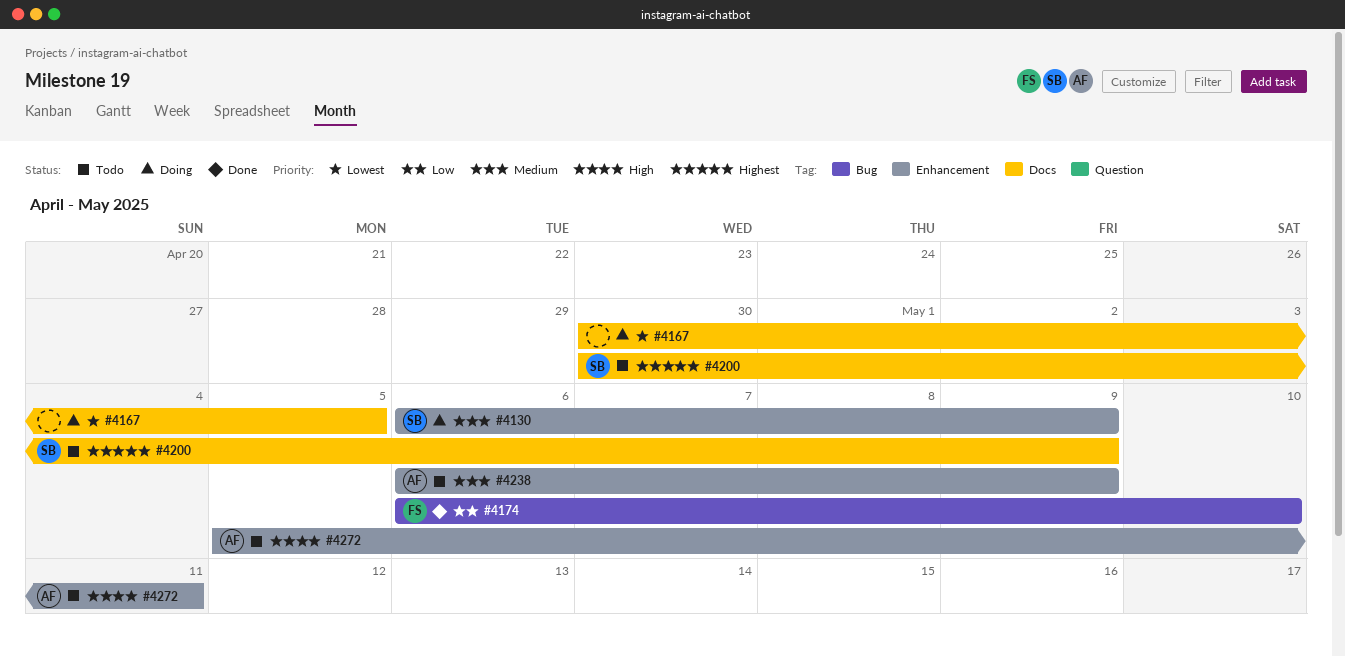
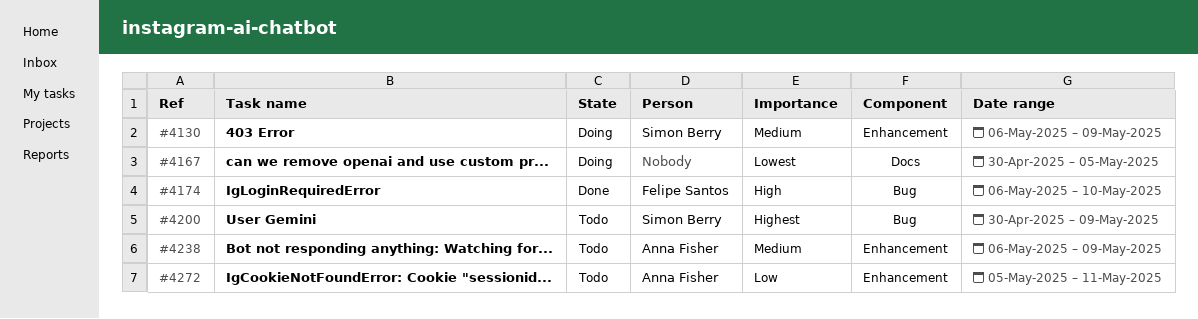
#4174, priority: Low -> High
#4200, label: Docs -> Bug
#4272, priority: High -> Low

